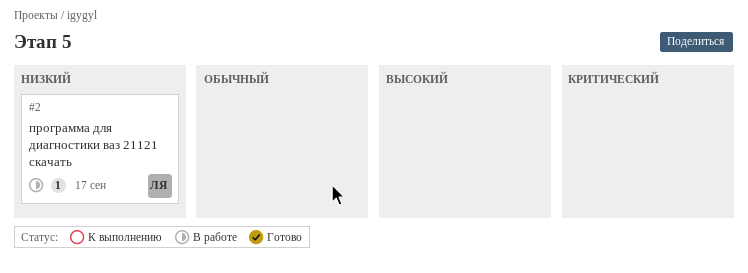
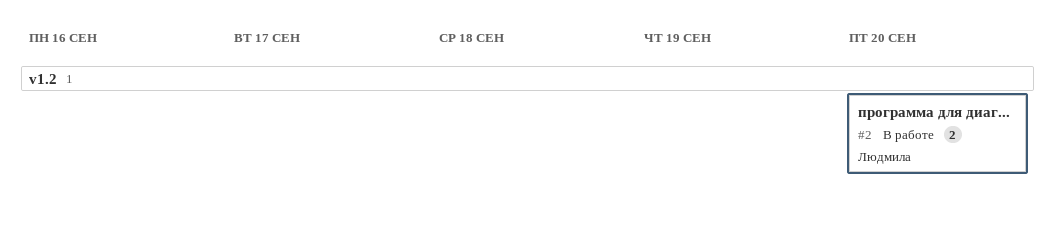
#2, estimate: 1 -> 2
#2, due: Sep 17 -> Sep 20

